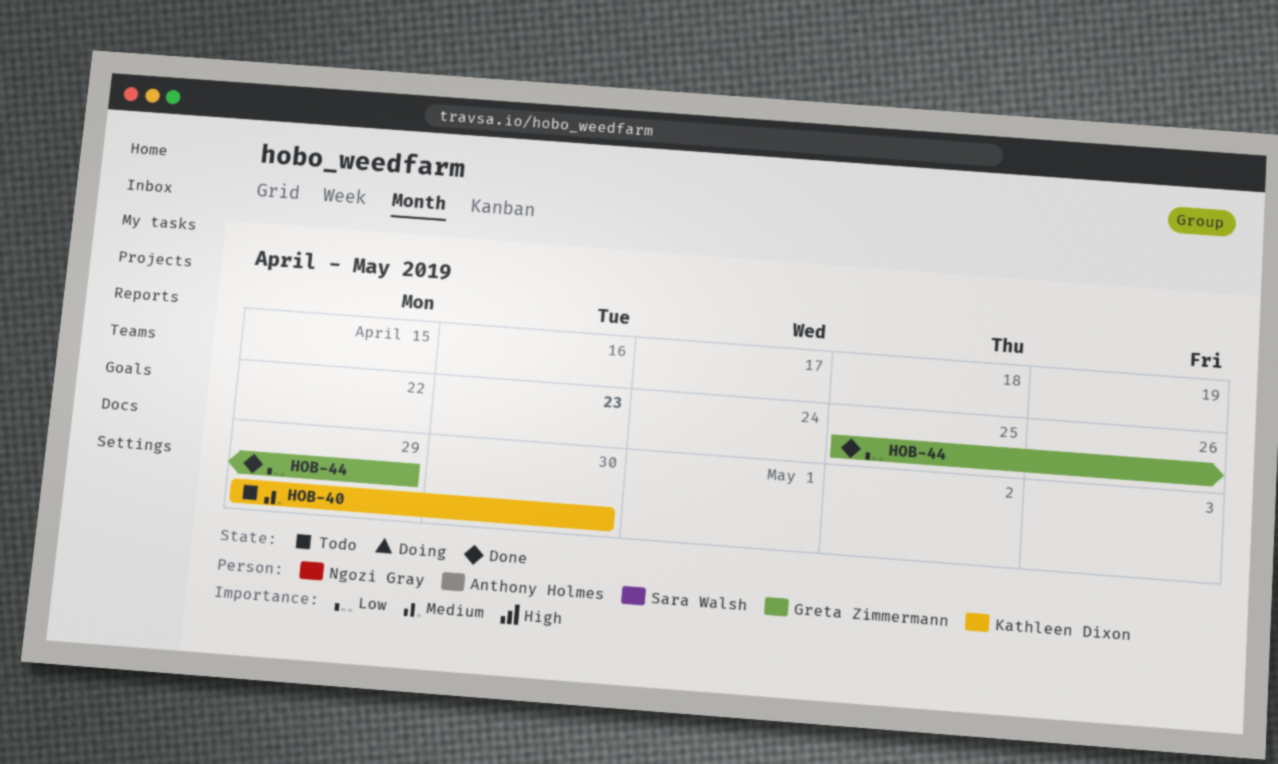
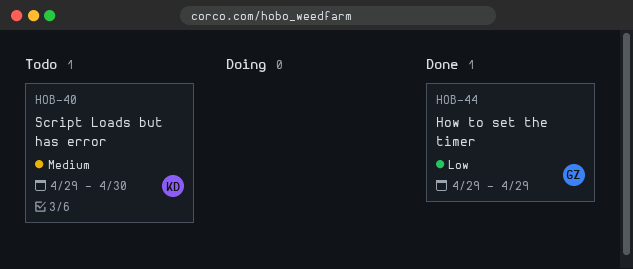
HOB-44, start: Apr 25 -> Apr 29

